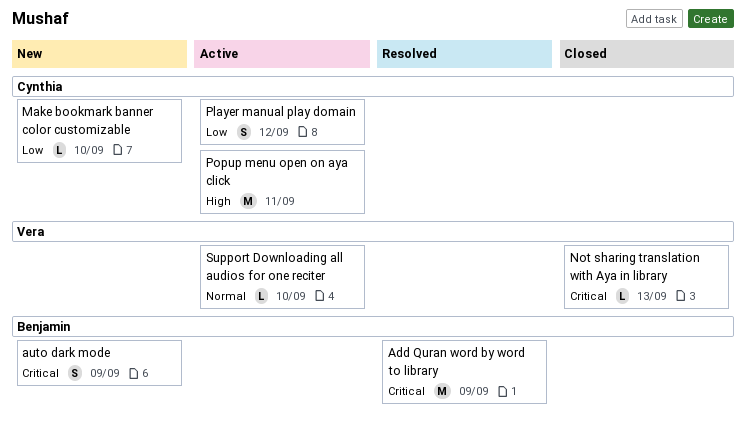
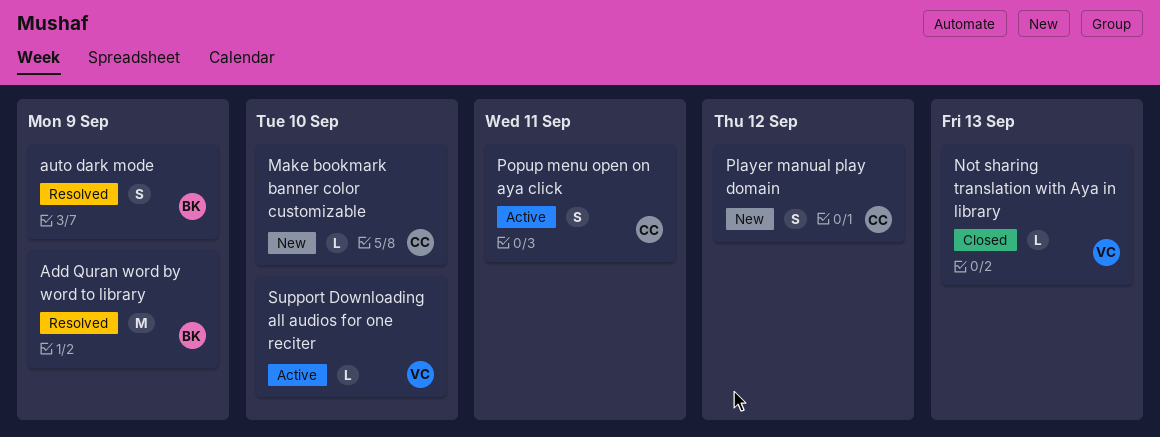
auto dark mode, status: New -> Resolved
Player manual play domain, status: Active -> New
Popup menu open on aya click, estimate: M -> S

